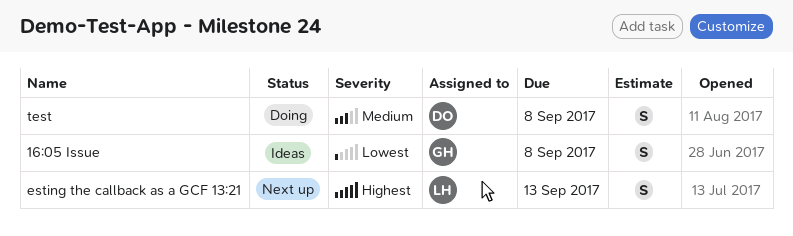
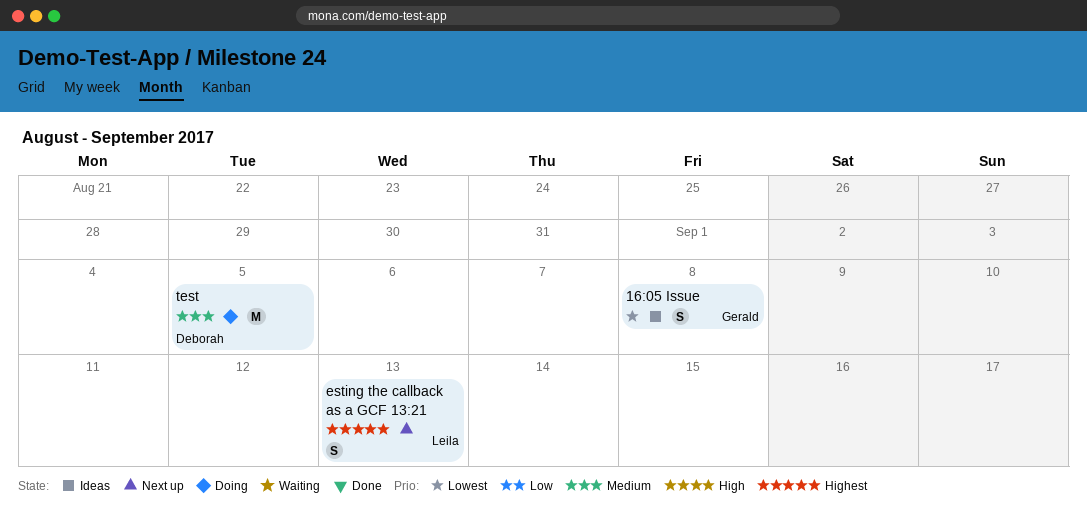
test, estimate: S -> M
test, due: Sep 8 -> Sep 5

